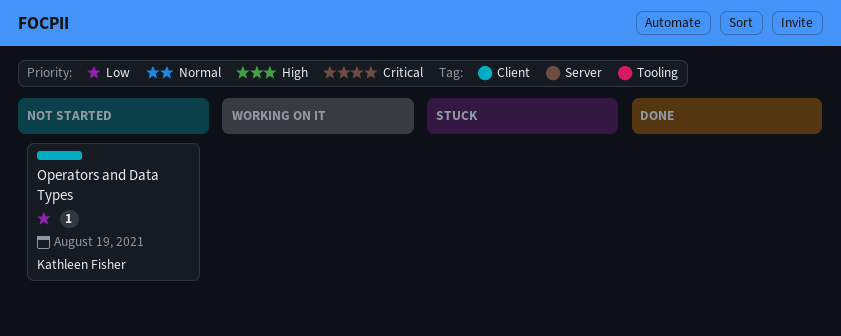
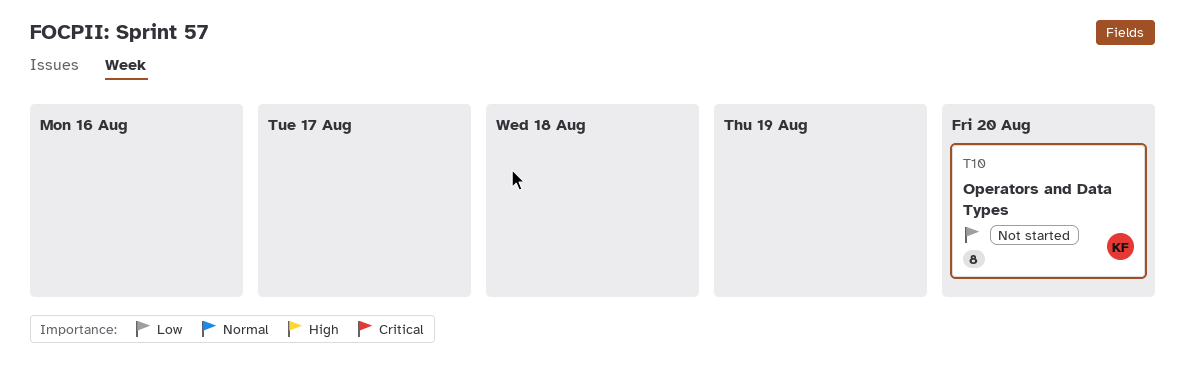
Operators and Data Types, estimate: 1 -> 8
Operators and Data Types, due: Aug 19 -> Aug 20

